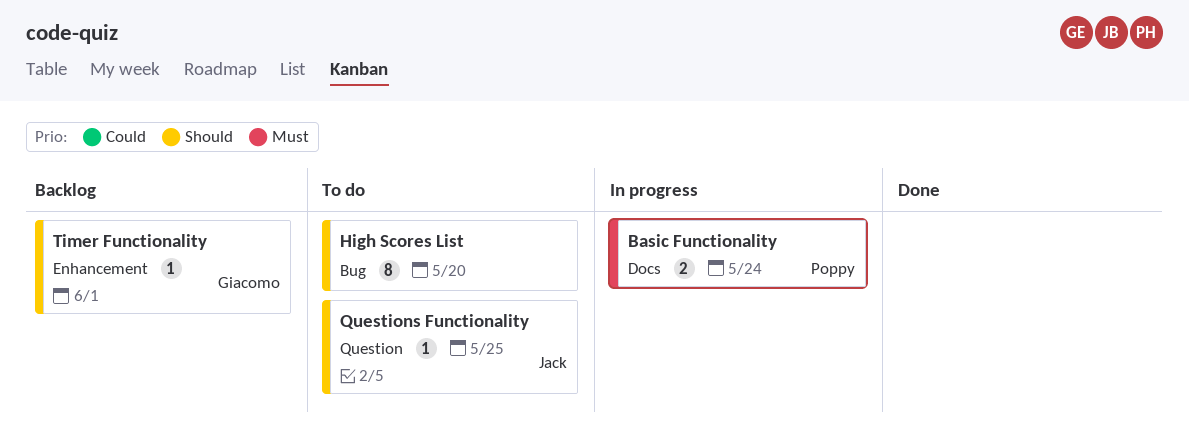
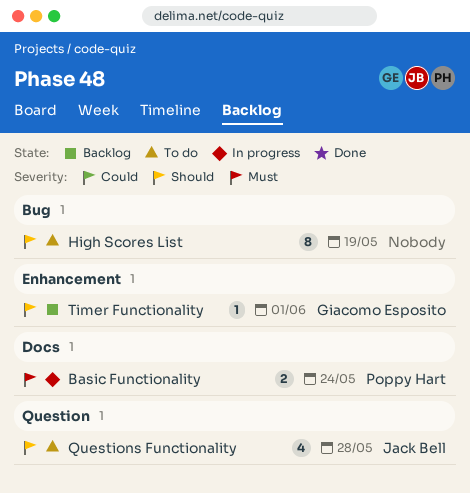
High Scores List, due: May 20 -> May 19
Questions Functionality, estimate: 1 -> 4
Questions Functionality, due: May 25 -> May 28

